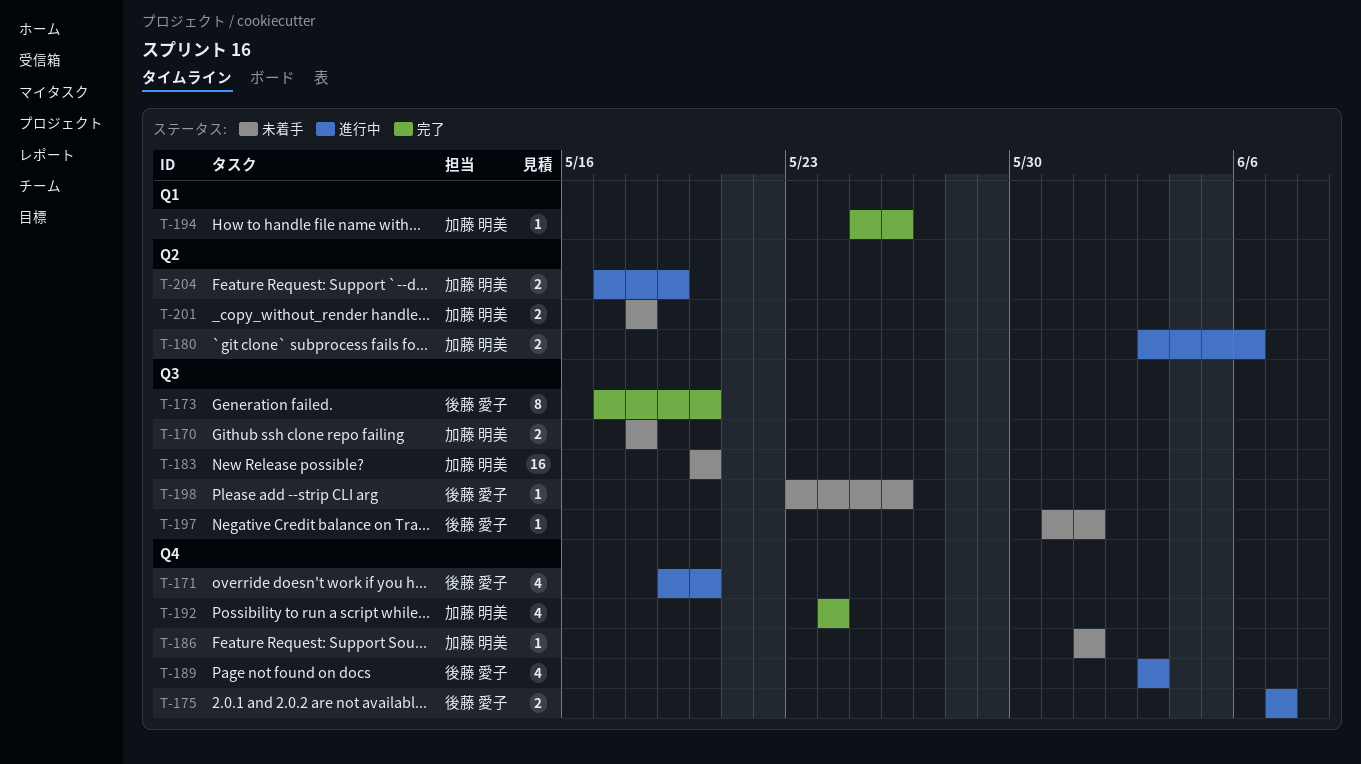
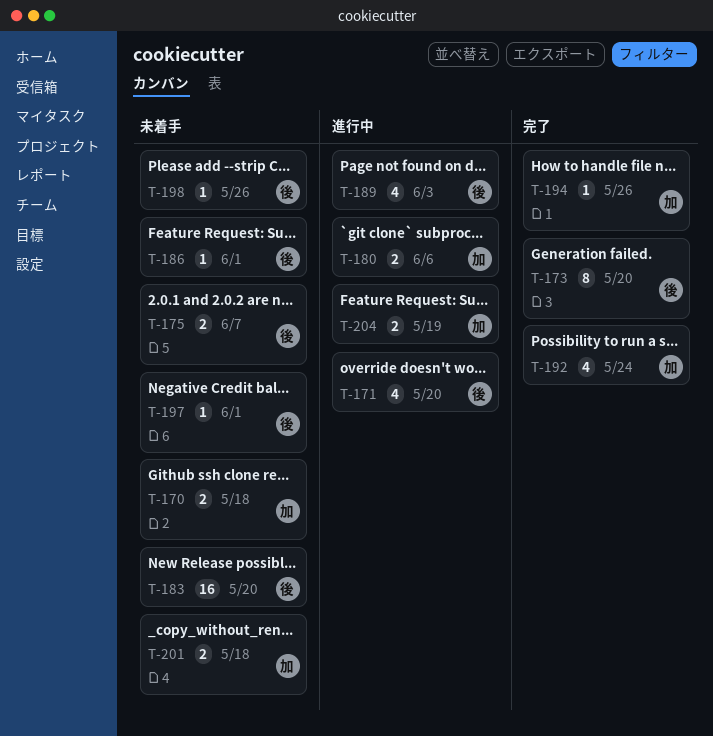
T-175, status: 進行中 -> 未着手
T-183, owner: 加藤 明美 -> 後藤 愛子
T-186, owner: 加藤 明美 -> 後藤 愛子

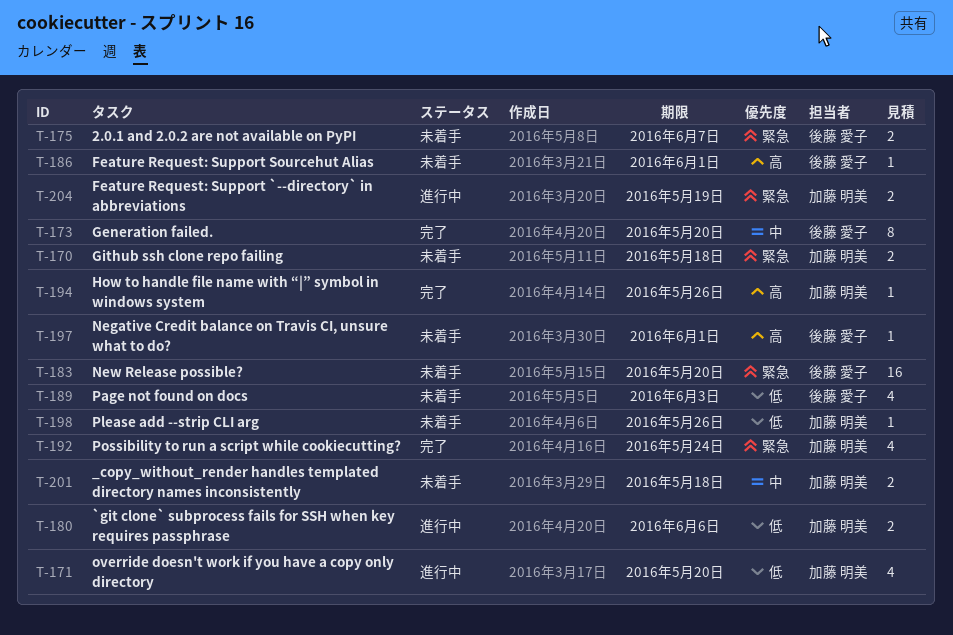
T-171, owner: 後藤 愛子 -> 加藤 明美
T-189, status: 進行中 -> 未着手
T-198, owner: 後藤 愛子 -> 加藤 明美

